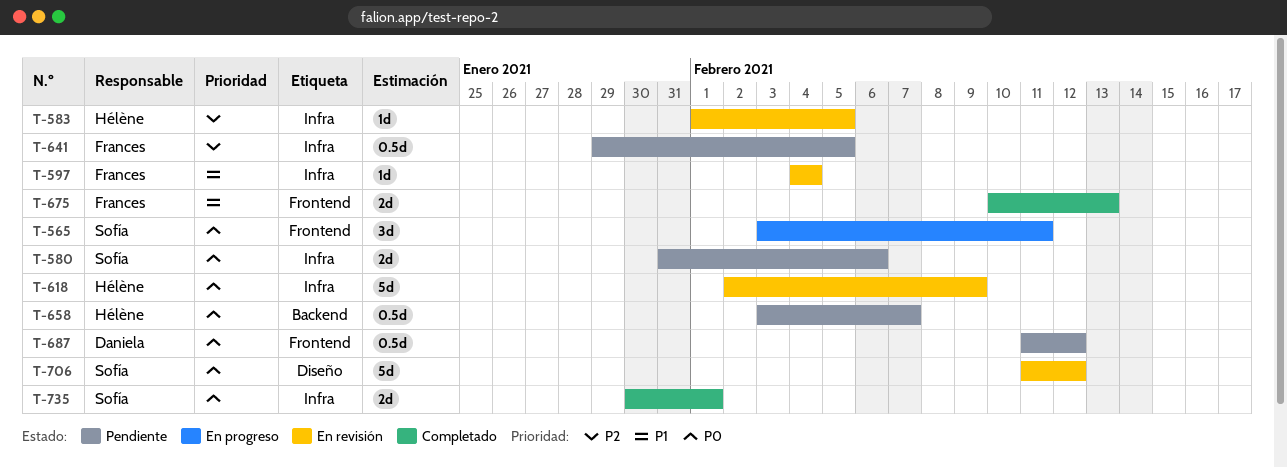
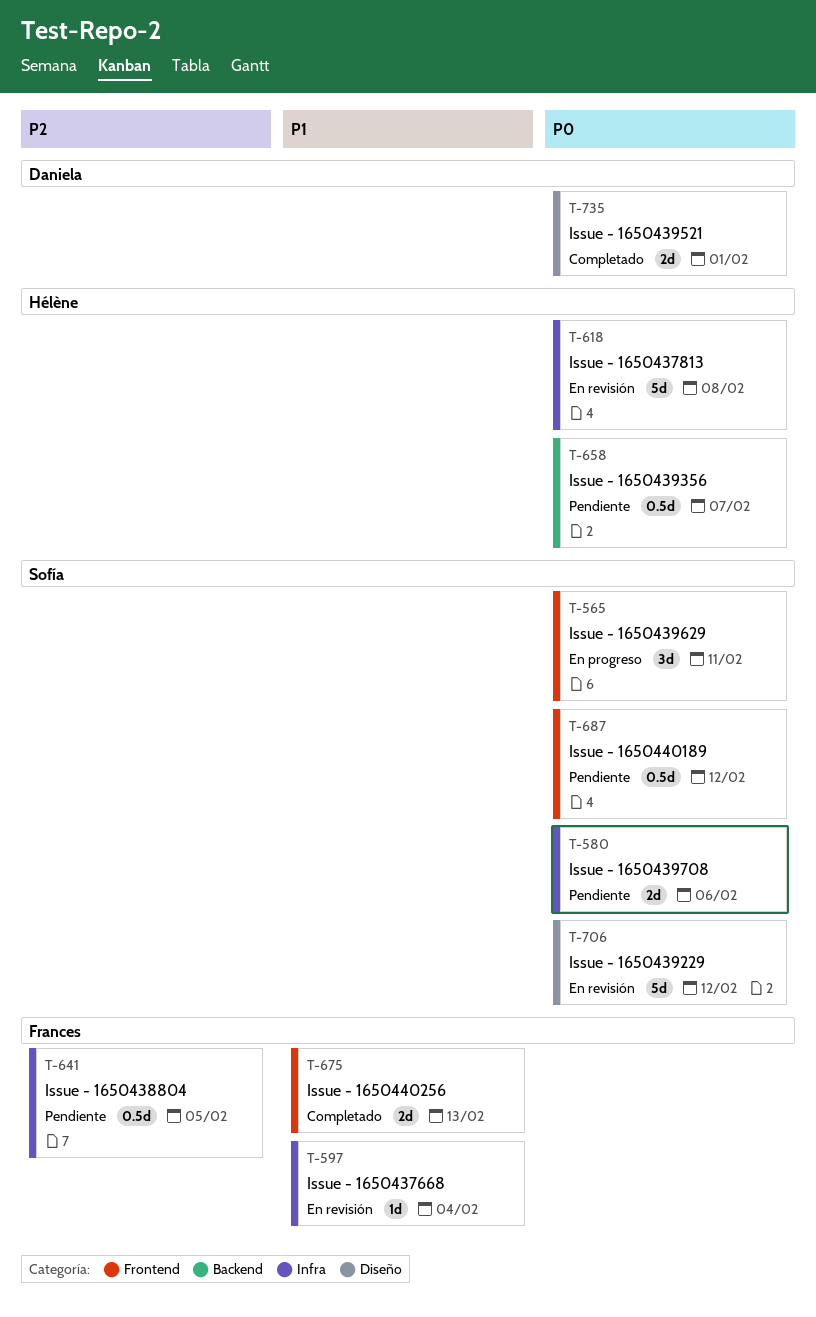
T-583: present -> none
T-618, due: Feb 9 -> Feb 8
T-687, owner: Daniela -> Sofía
T-735, owner: Sofía -> Daniela
T-735, label: Infra -> Diseño

